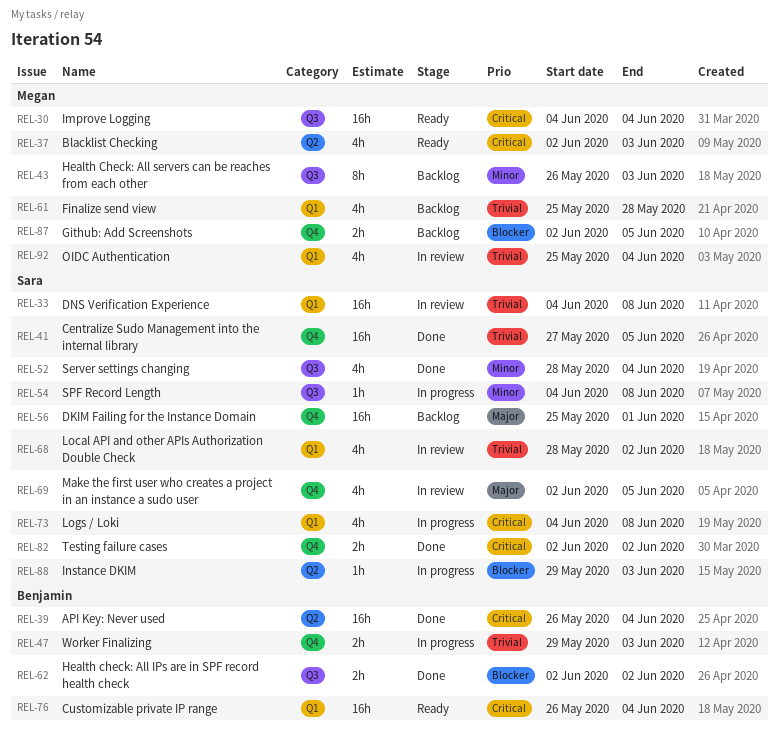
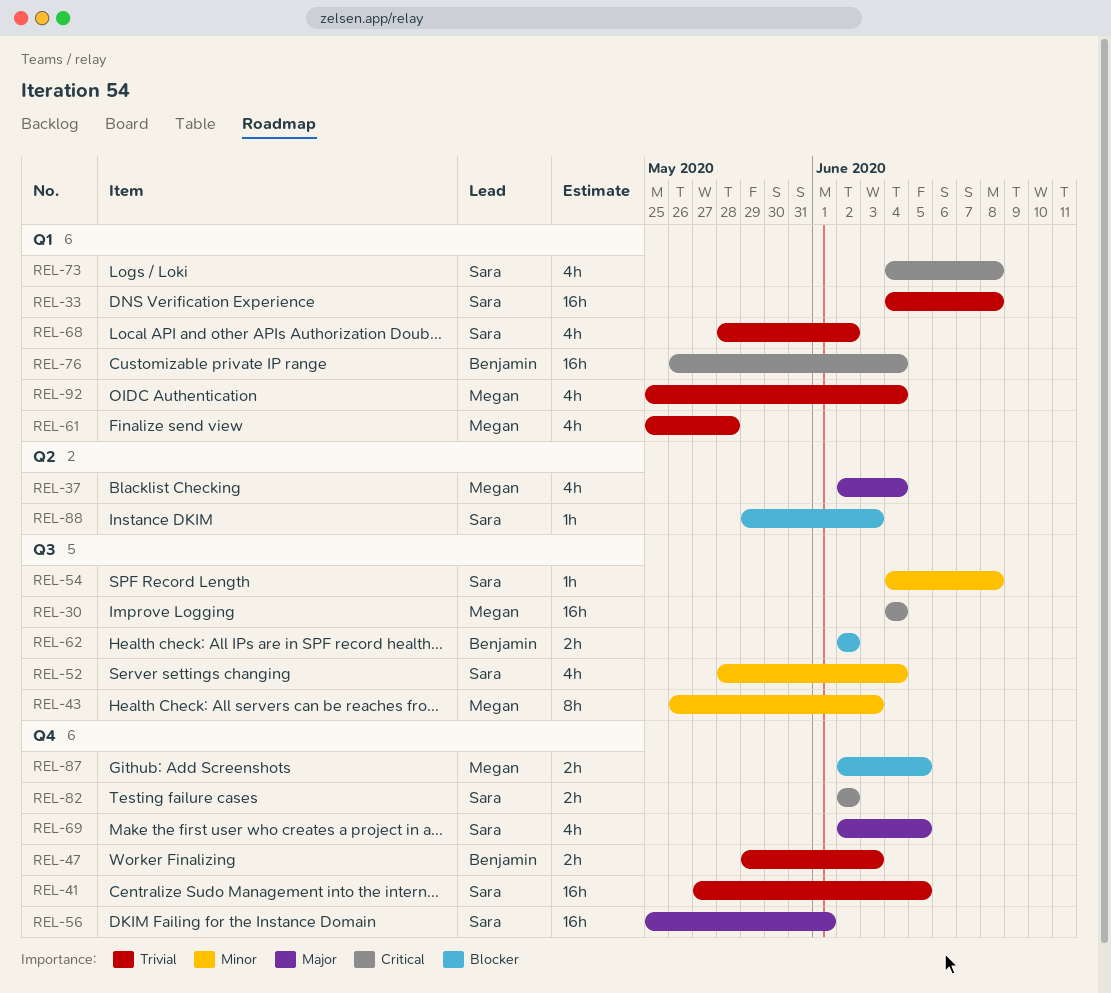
REL-37, priority: Critical -> Major
REL-37, due: Jun 3 -> Jun 4
REL-39: present -> none

